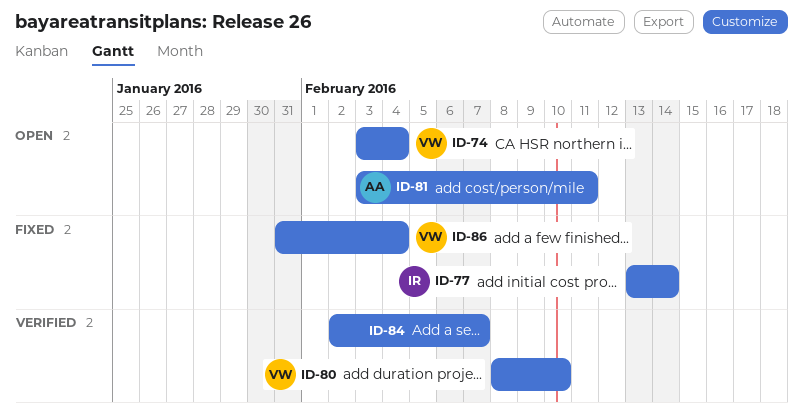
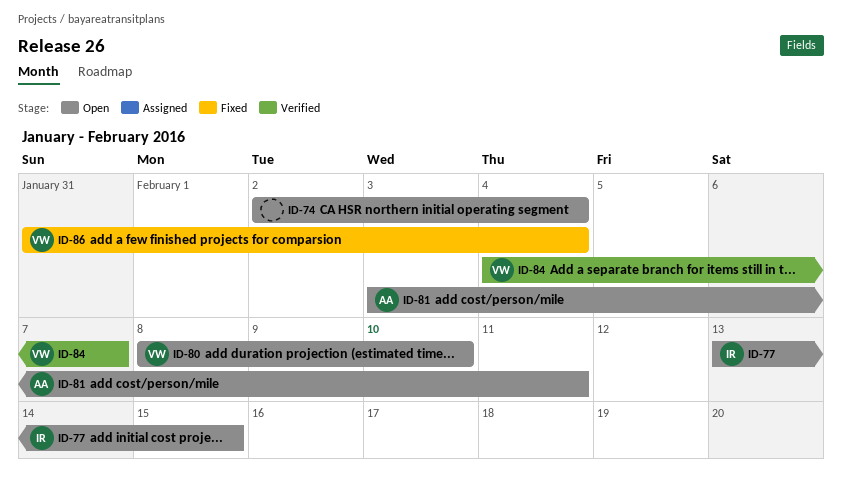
ID-74, owner: VW -> none
ID-74, start: Feb 3 -> Feb 2
ID-77, status: Fixed -> Open
ID-77, due: Feb 14 -> Feb 15
ID-80, status: Verified -> Open
ID-84, owner: none -> VW
ID-84, start: Feb 2 -> Feb 4

